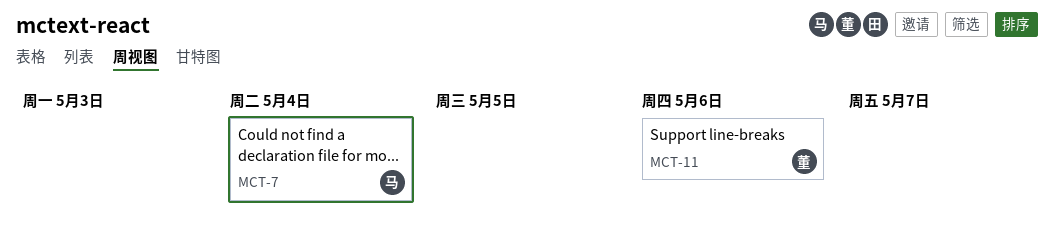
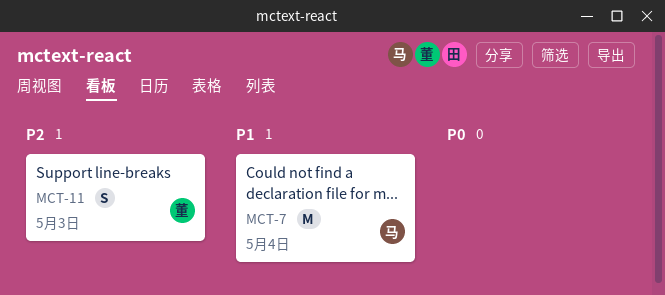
MCT-11, due: May 6 -> May 3

